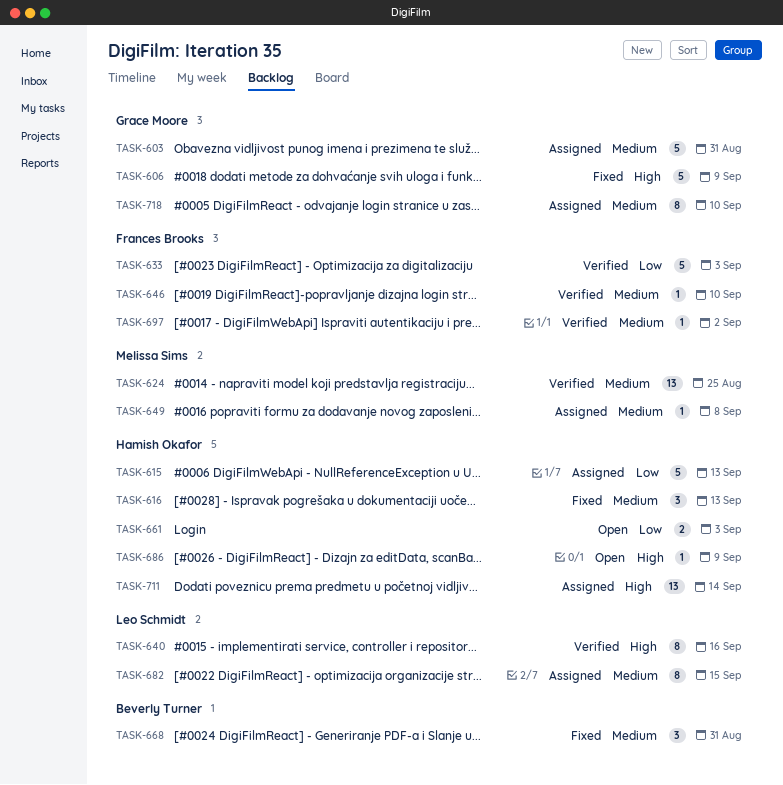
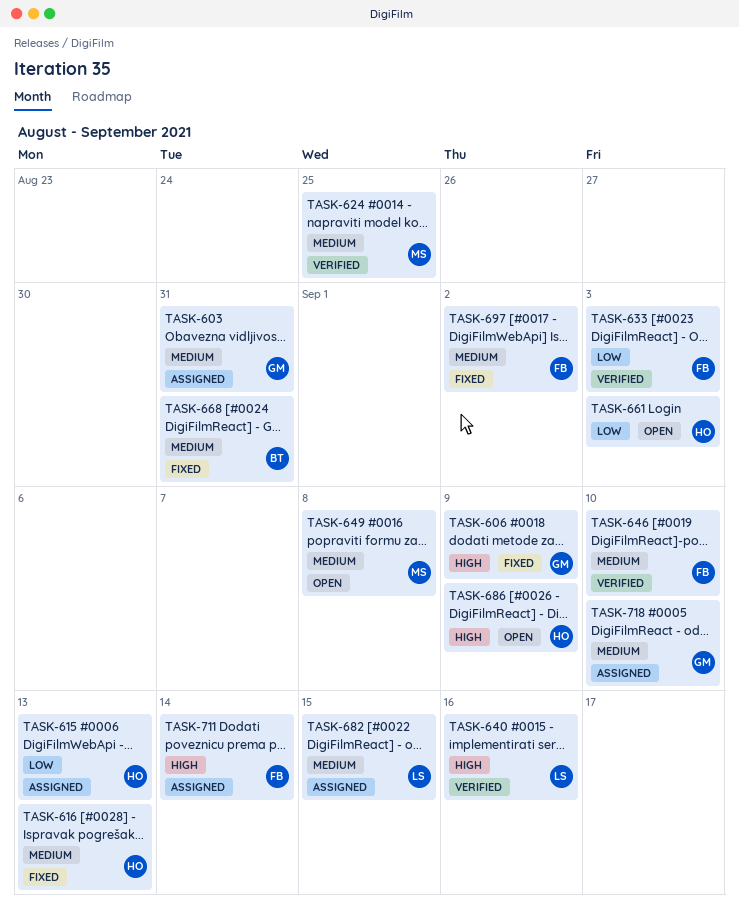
TASK-649, status: Assigned -> Open
TASK-697, status: Verified -> Fixed
TASK-711, owner: Hamish Okafor -> Frances Brooks

